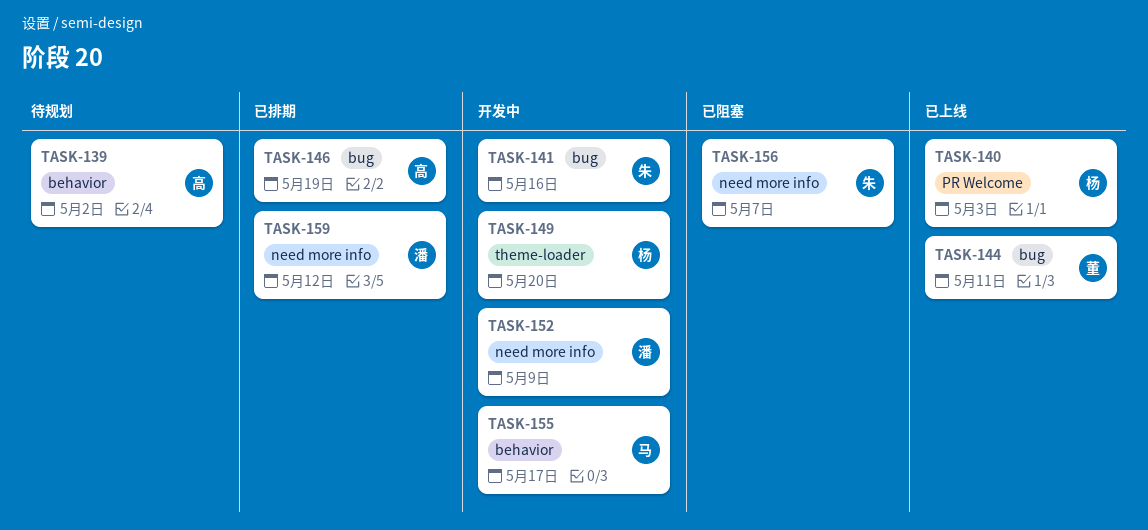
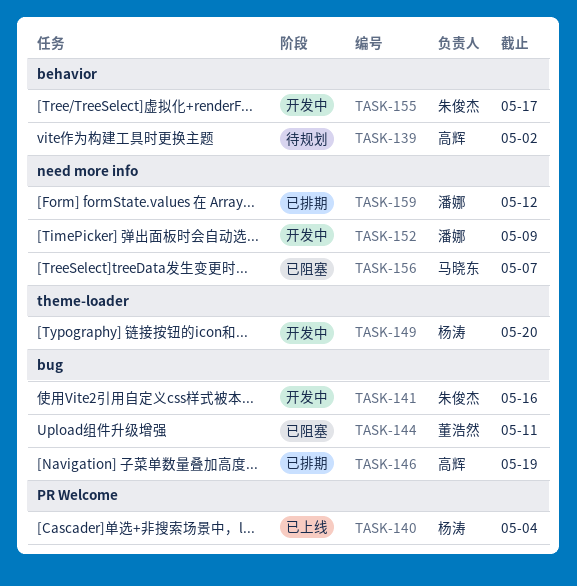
TASK-140, due: May 3 -> May 4
TASK-144, status: 已上线 -> 已阻塞
TASK-155, owner: 马晓东 -> 朱俊杰
TASK-156, owner: 朱俊杰 -> 马晓东

